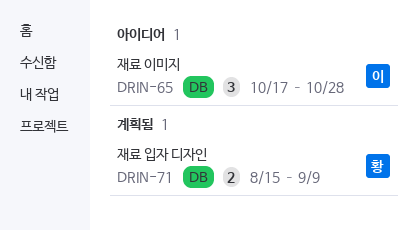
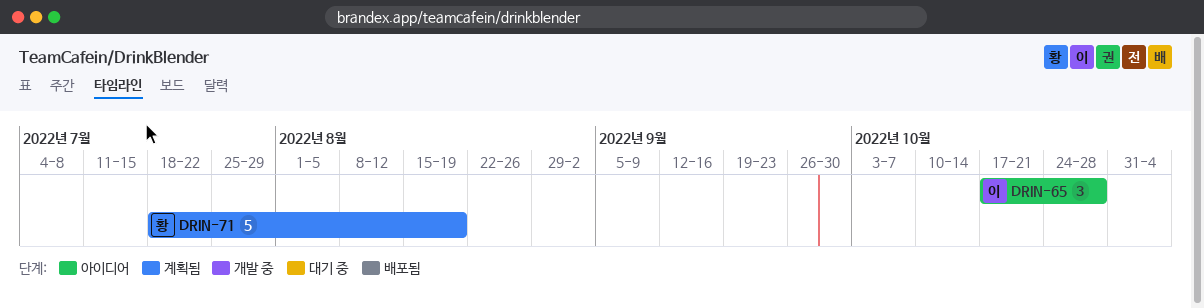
DRIN-71, estimate: 2 -> 5
DRIN-71, start: Aug 15 -> Jul 18
DRIN-71, due: Sep 9 -> Aug 19

